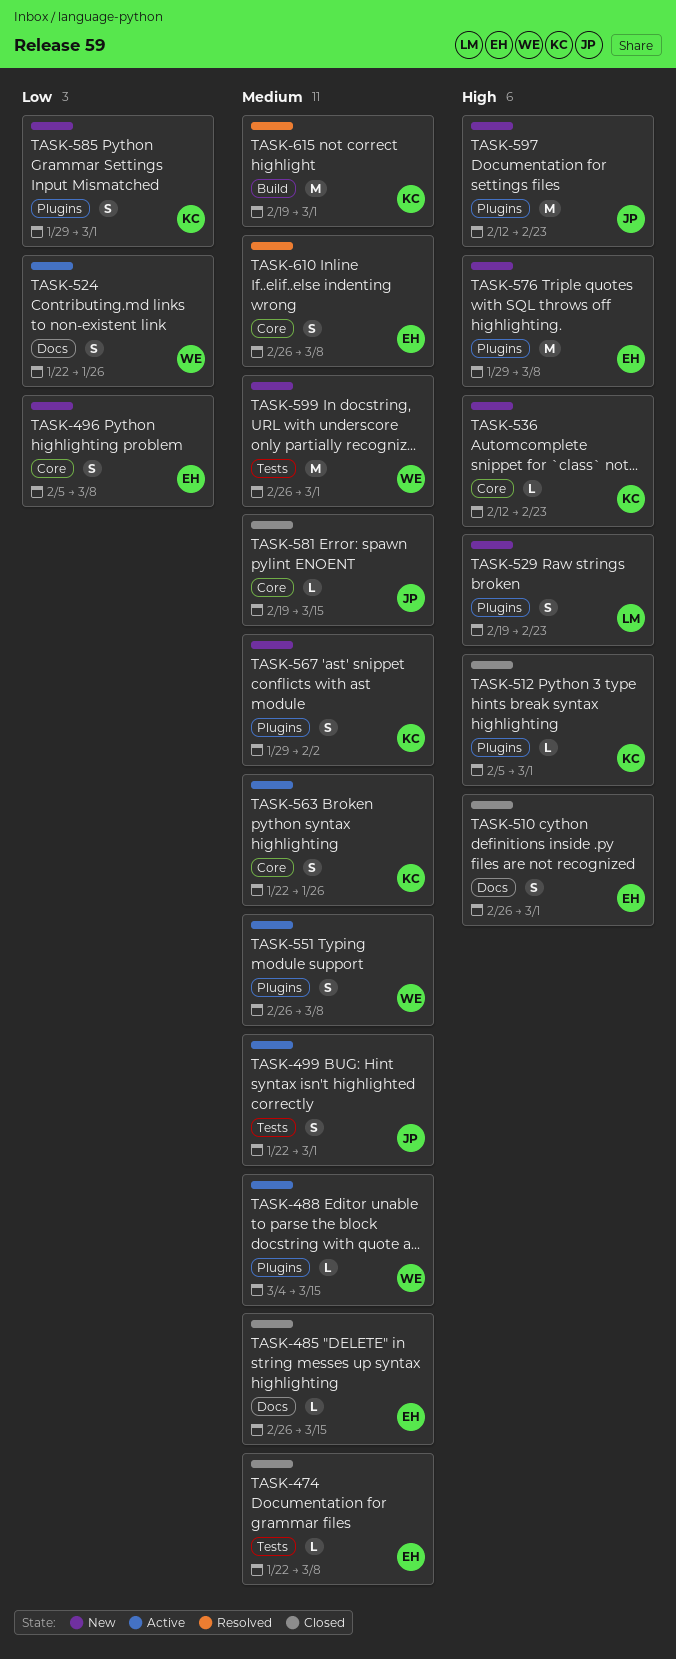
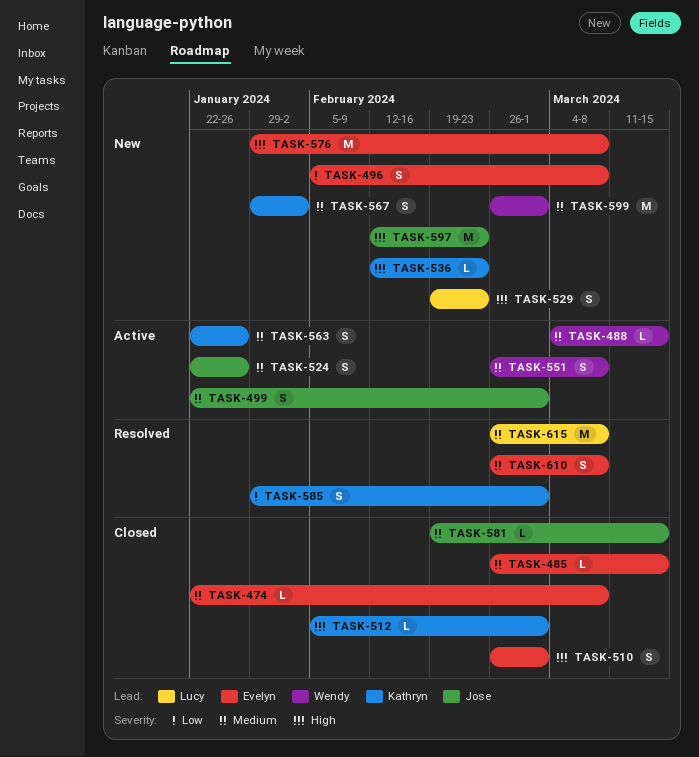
TASK-524, owner: Wendy -> Jose
TASK-524, priority: Low -> Medium
TASK-585, status: New -> Resolved
TASK-615, owner: Kathryn -> Lucy
TASK-615, start: Feb 19 -> Feb 26
TASK-615, due: Mar 1 -> Mar 8

